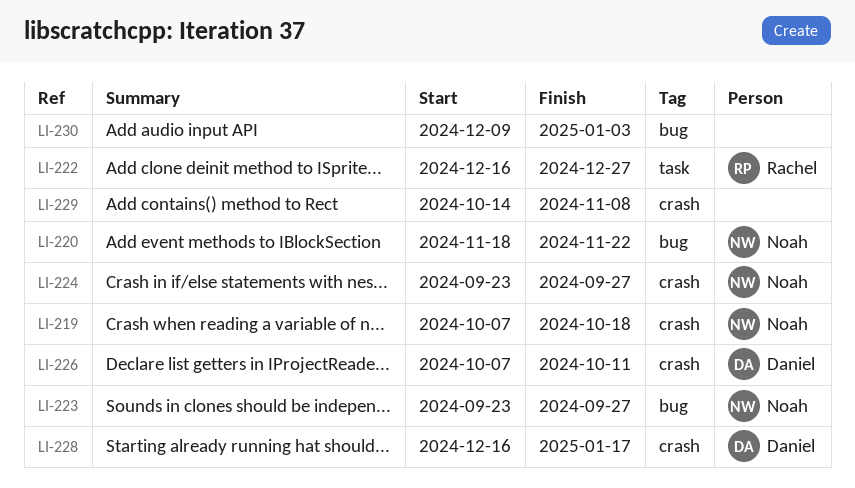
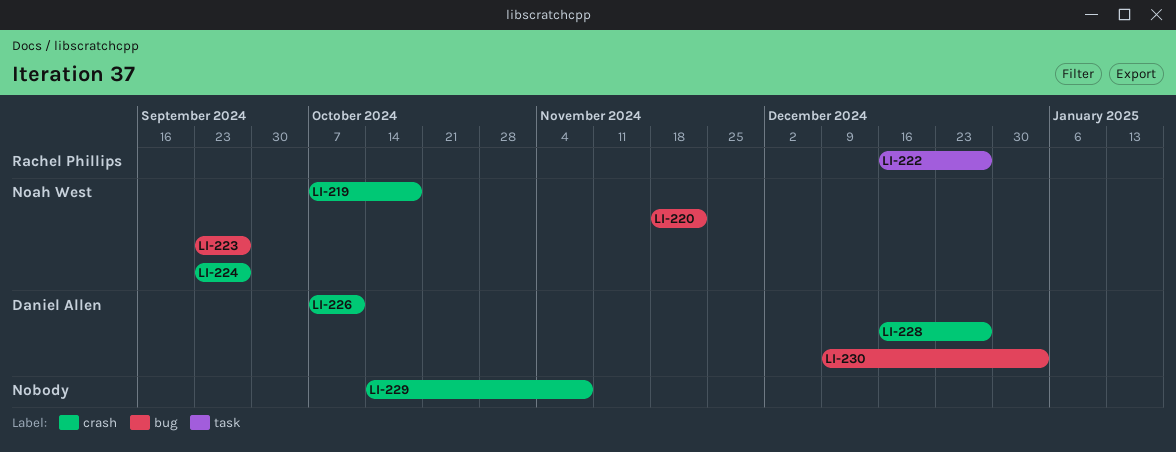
LI-228, due: Jan 17 -> Dec 27
LI-230, owner: none -> Daniel Allen

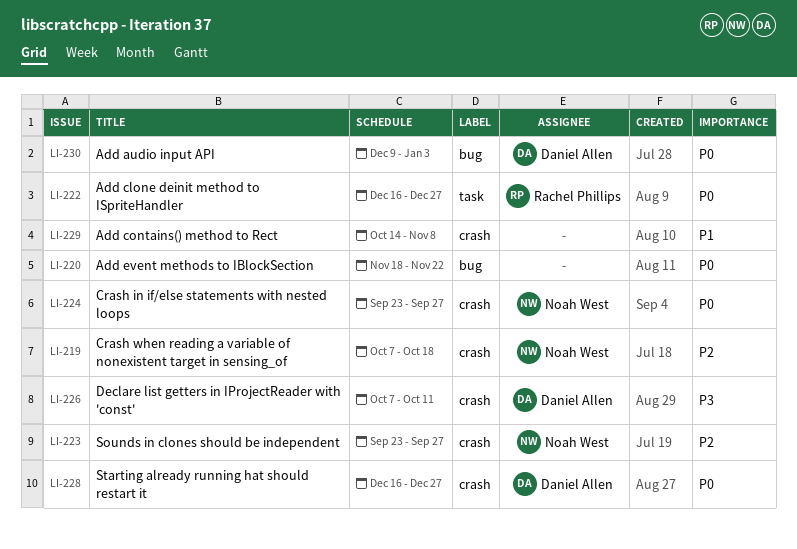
LI-220, owner: Noah West -> none
LI-223, label: bug -> crash

